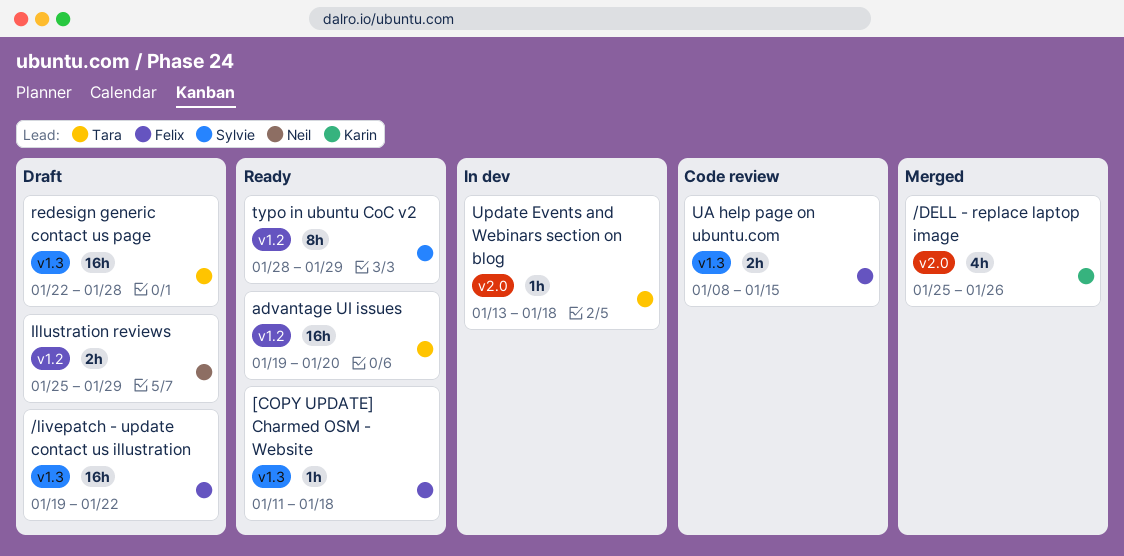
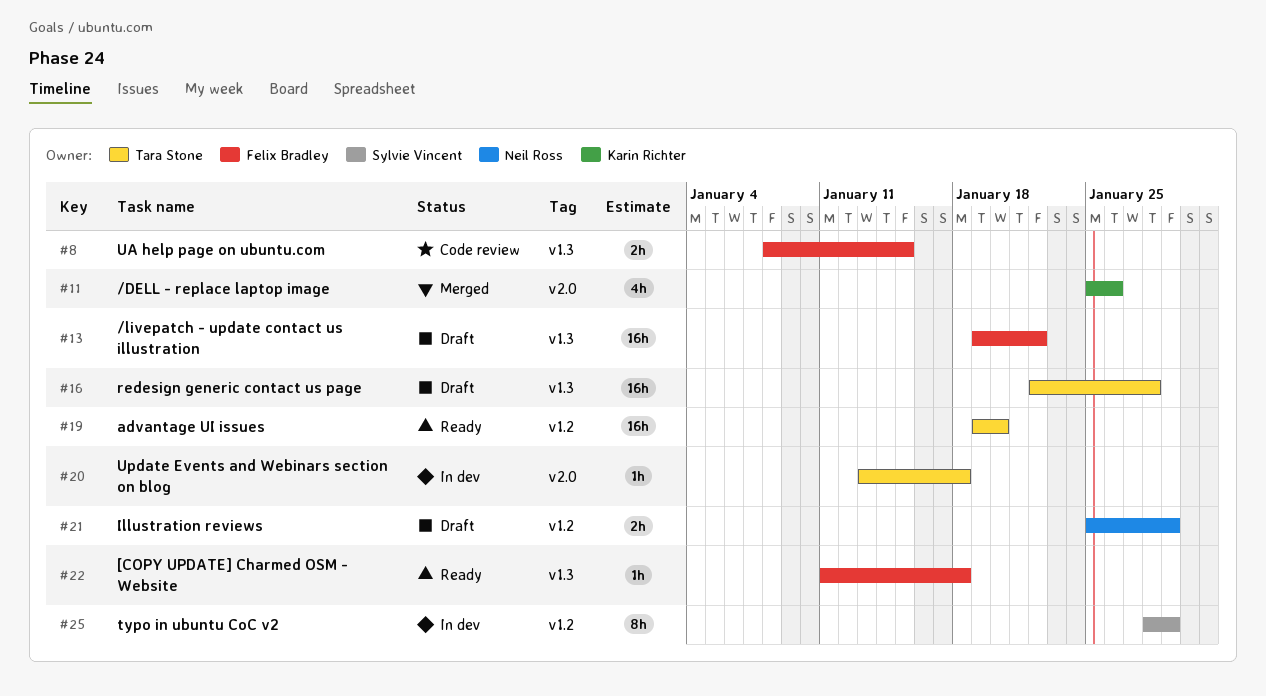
typo in ubuntu CoC v2, status: Ready -> In dev

